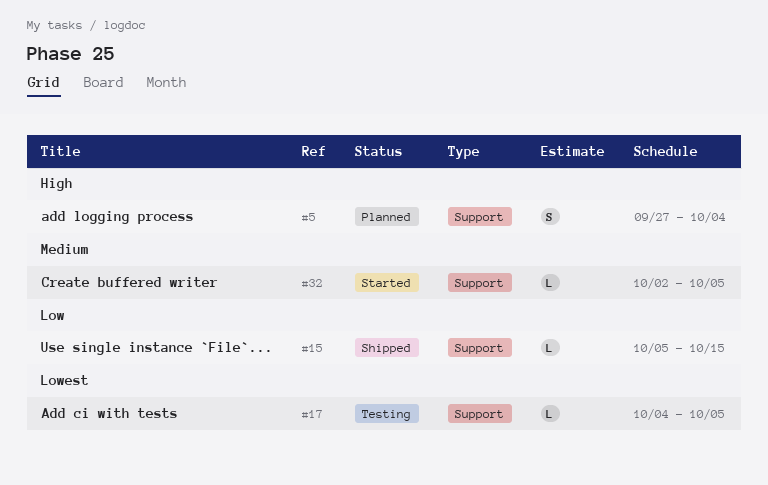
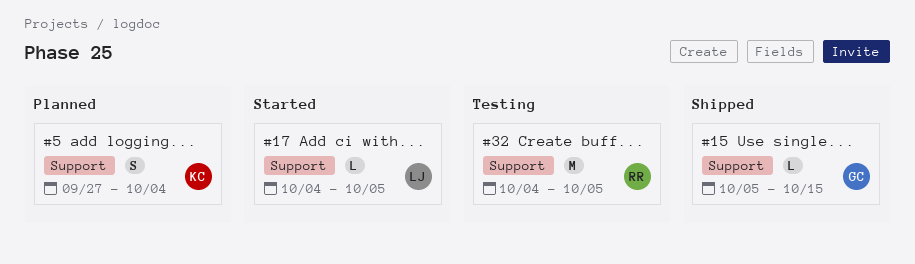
#17, status: Testing -> Started
#32, status: Started -> Testing
#32, estimate: L -> M
#32, start: Oct 2 -> Oct 4

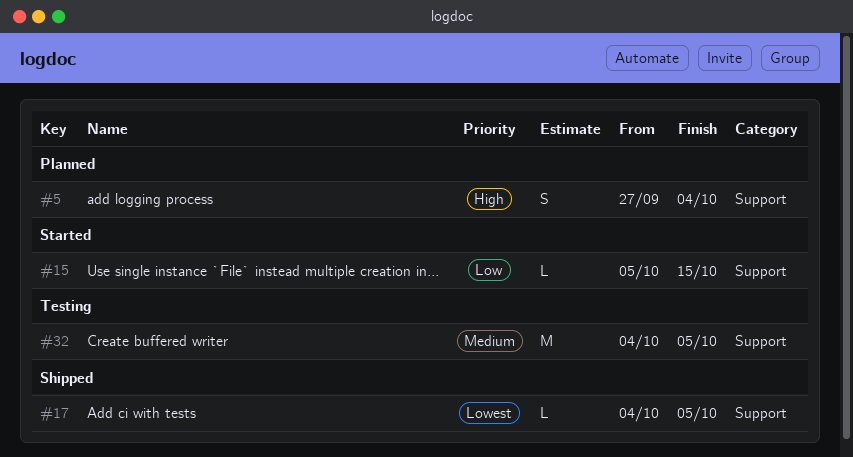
#15, status: Shipped -> Started
#17, status: Started -> Shipped

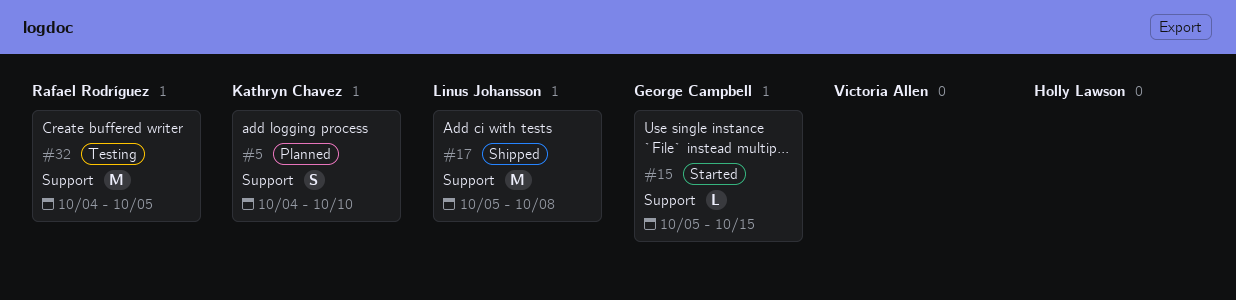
#5, start: Sep 27 -> Oct 4
#5, due: Oct 4 -> Oct 10
#17, estimate: L -> M
#17, start: Oct 4 -> Oct 5
#17, due: Oct 5 -> Oct 8

